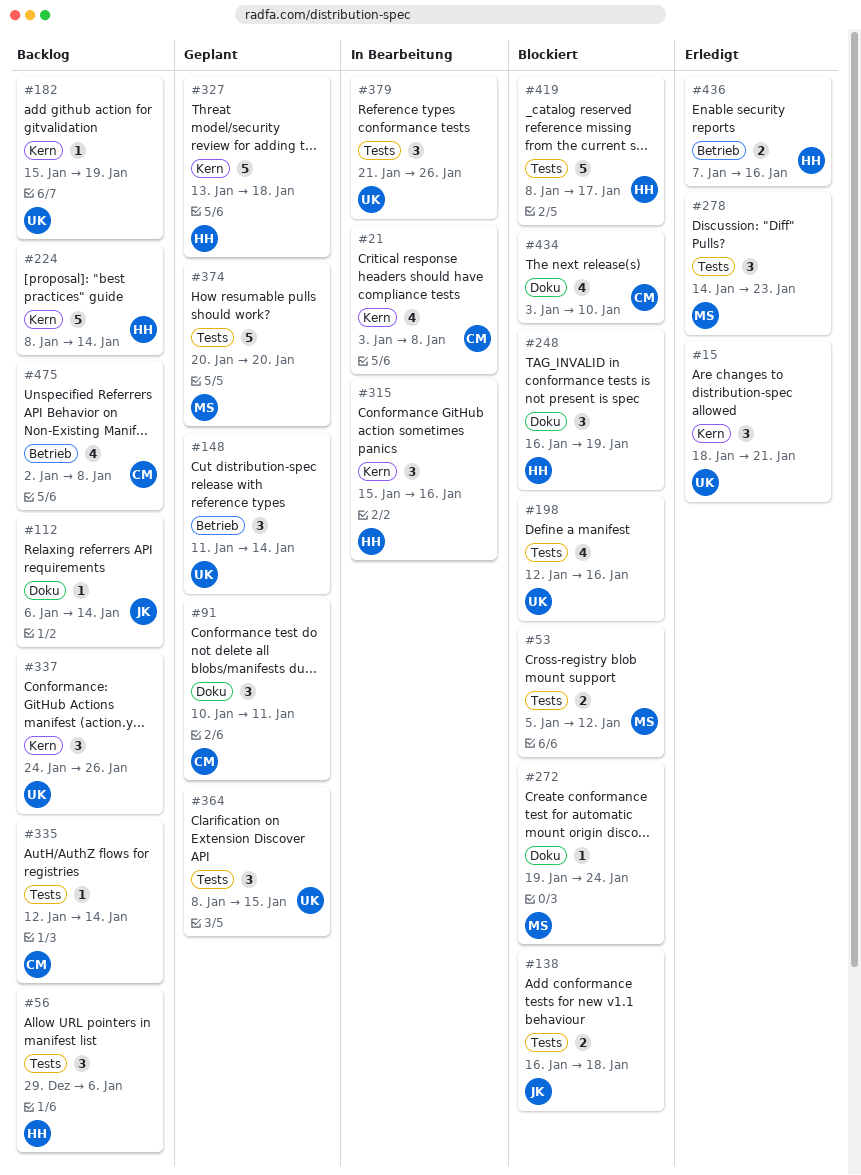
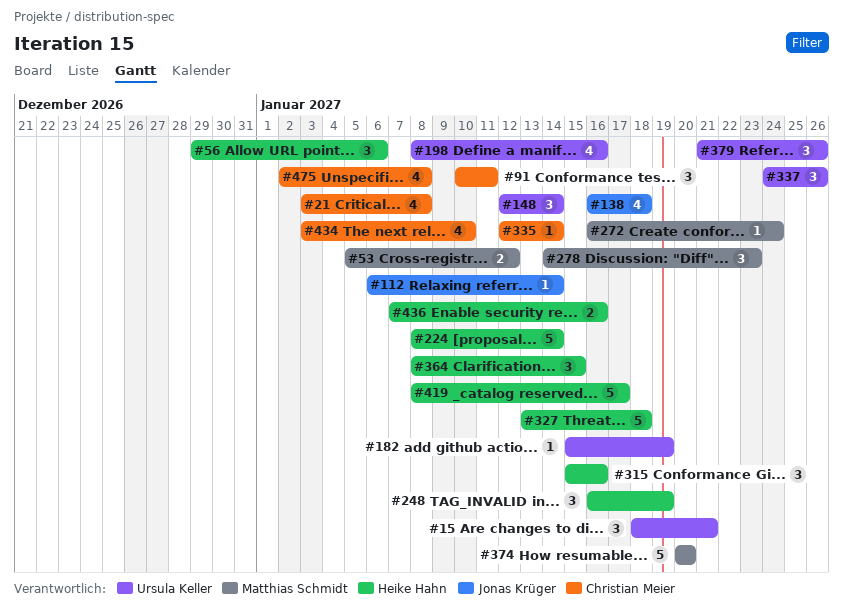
#138, estimate: 2 -> 4
#148, start: Jan 11 -> Jan 12
#198, start: Jan 12 -> Jan 8
#272, start: Jan 19 -> Jan 16
#364, owner: Ursula Keller -> Heike Hahn

